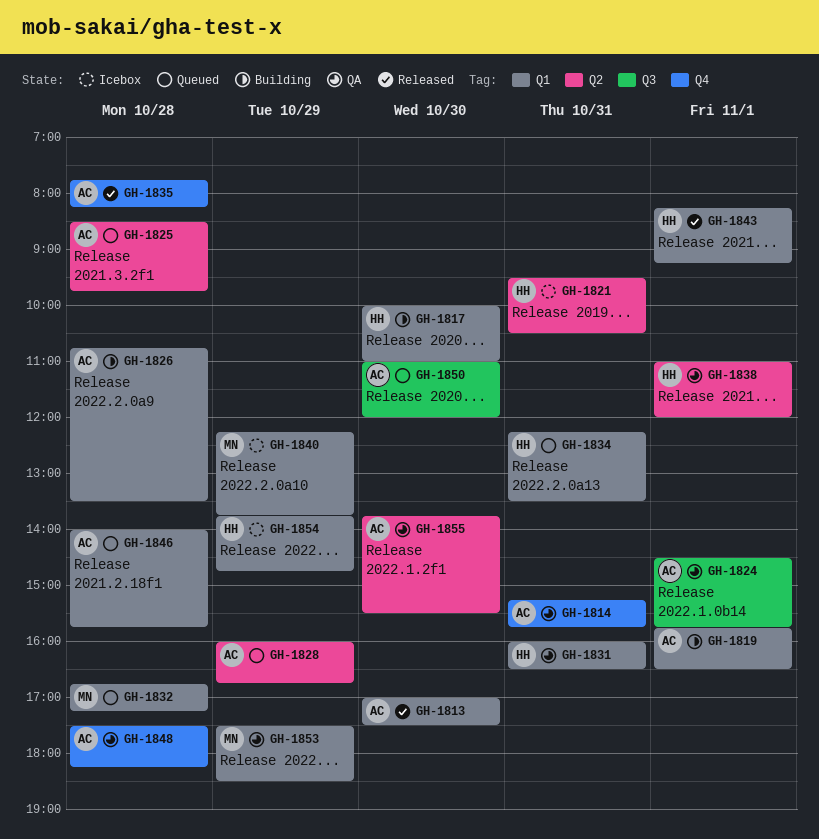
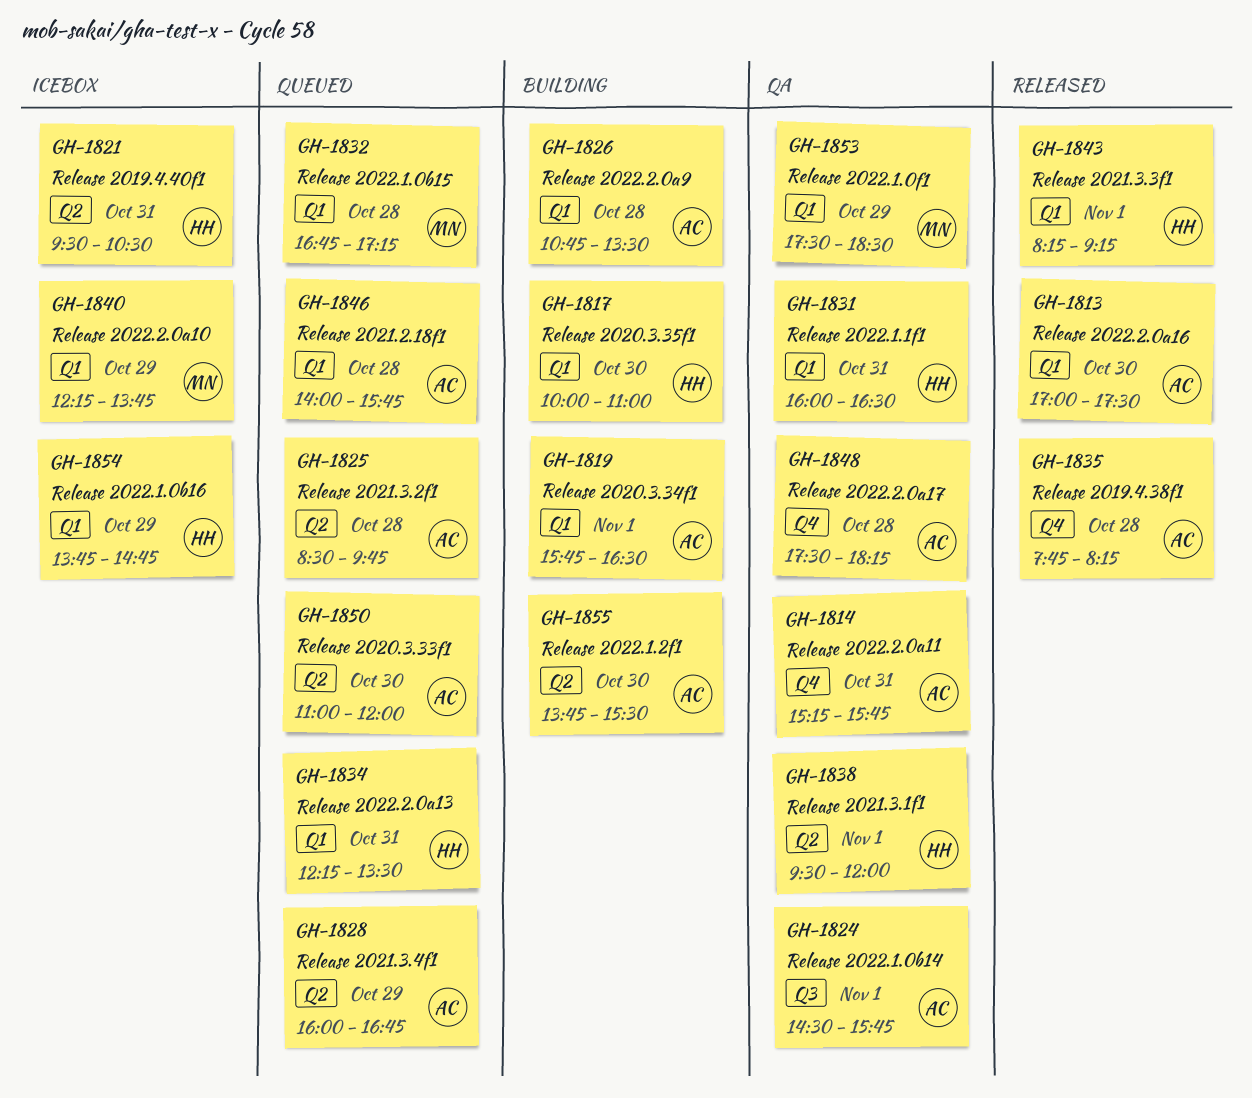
GH-1838, begins: 11:00 -> 09:30
GH-1850, label: Q3 -> Q2
GH-1855, status: QA -> Building

